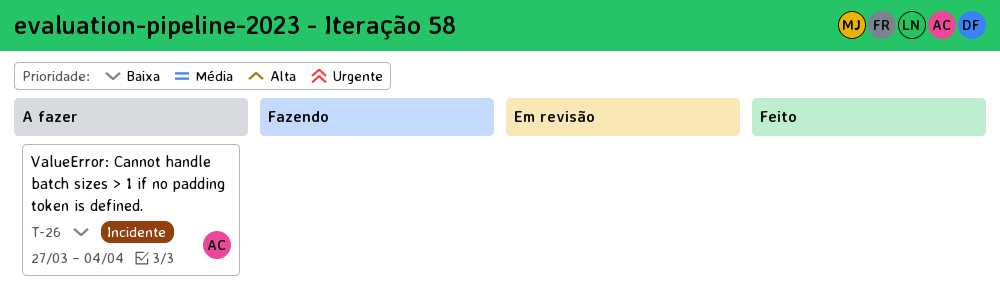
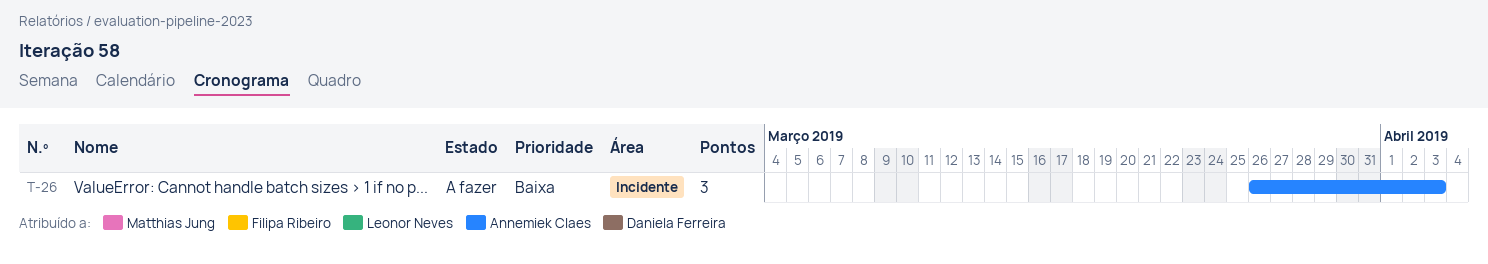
T-26, start: Mar 27 -> Mar 26
T-26, due: Apr 4 -> Apr 3

